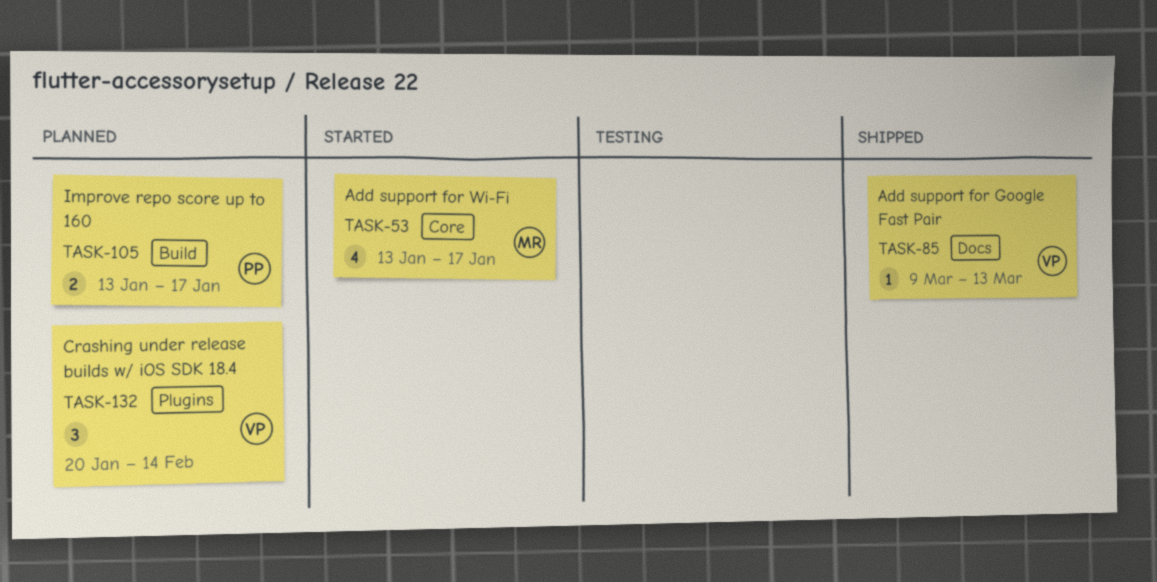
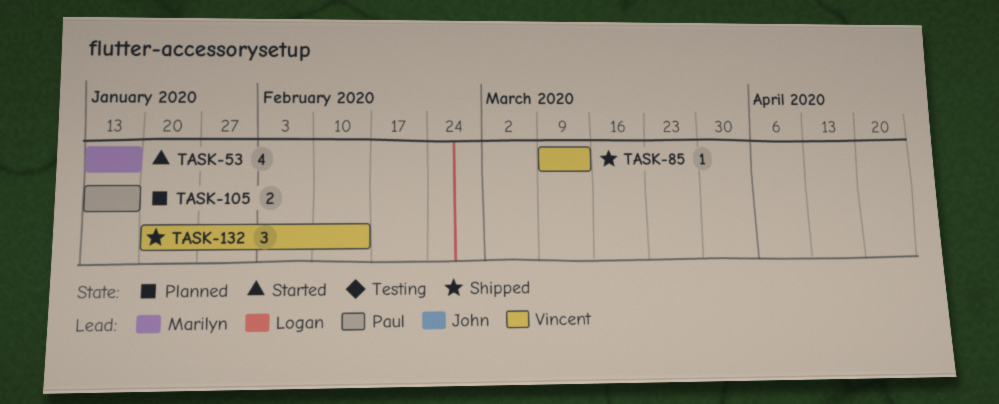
TASK-132, status: Planned -> Shipped

